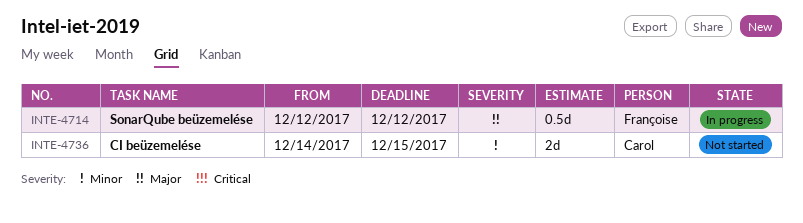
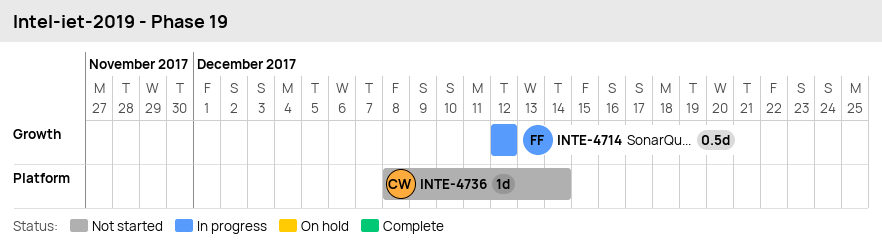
INTE-4736, estimate: 2d -> 1d
INTE-4736, start: Dec 14 -> Dec 8
INTE-4736, due: Dec 15 -> Dec 14

